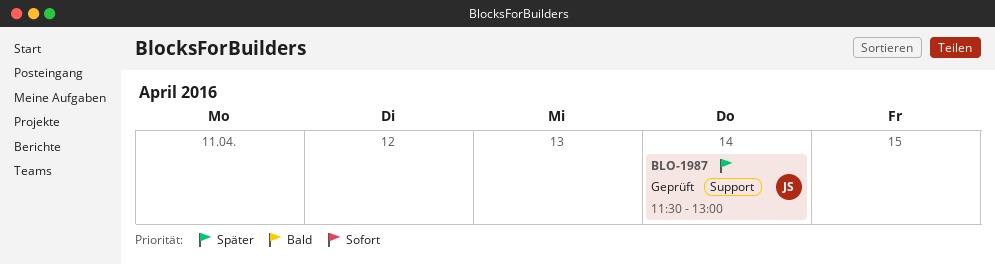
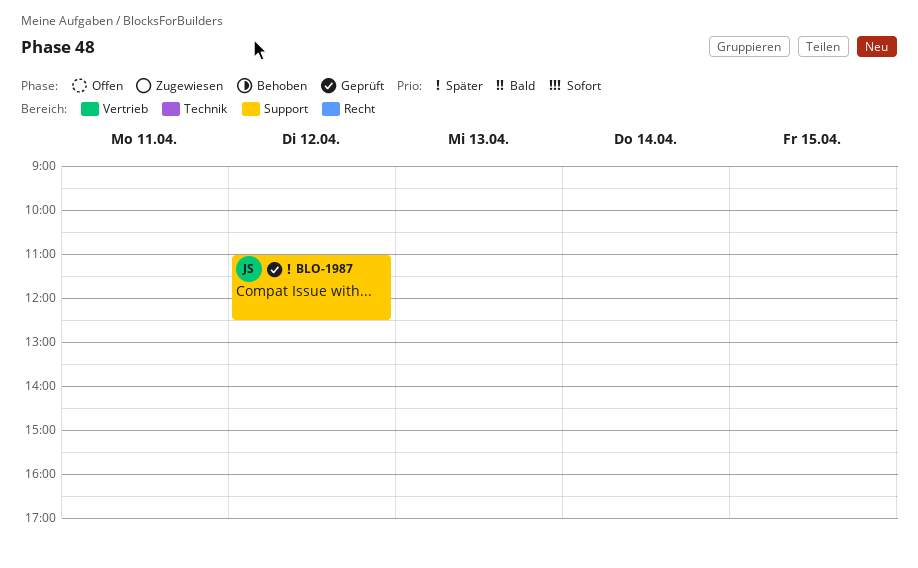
BLO-1987, day: Apr 14 -> Apr 12
BLO-1987, begins: 11:30 -> 11:00
BLO-1987, ends: 13:00 -> 12:30

